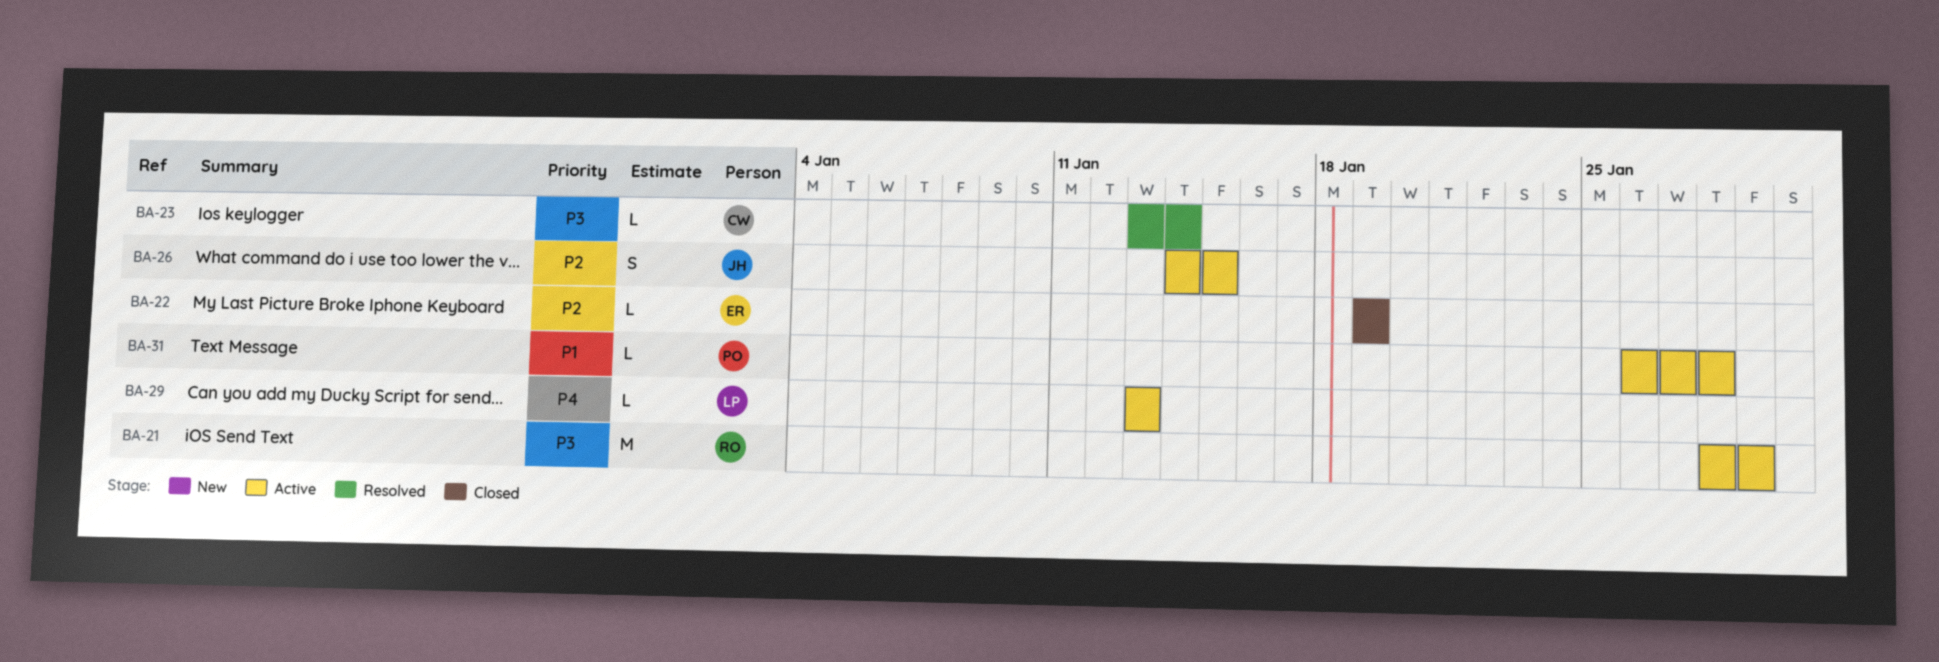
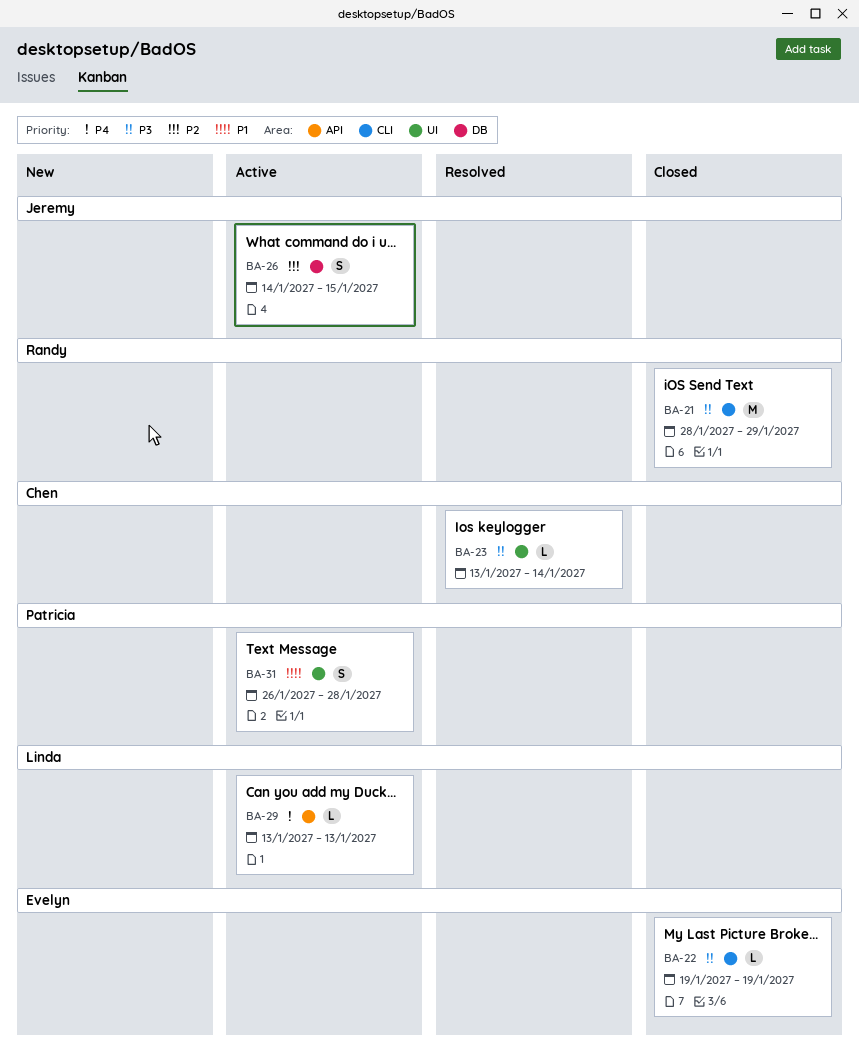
BA-21, status: Active -> Closed
BA-22, priority: P2 -> P3
BA-31, estimate: L -> S

